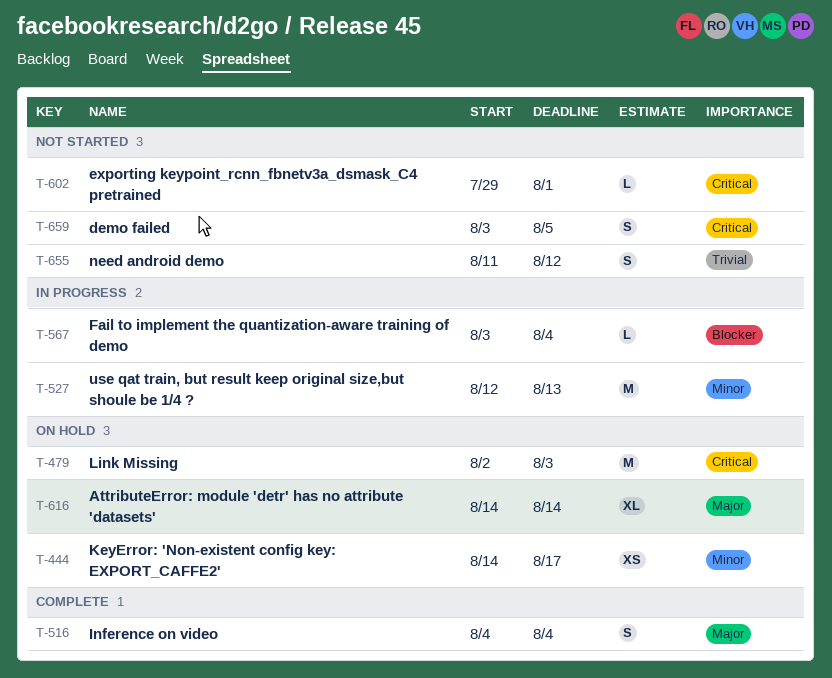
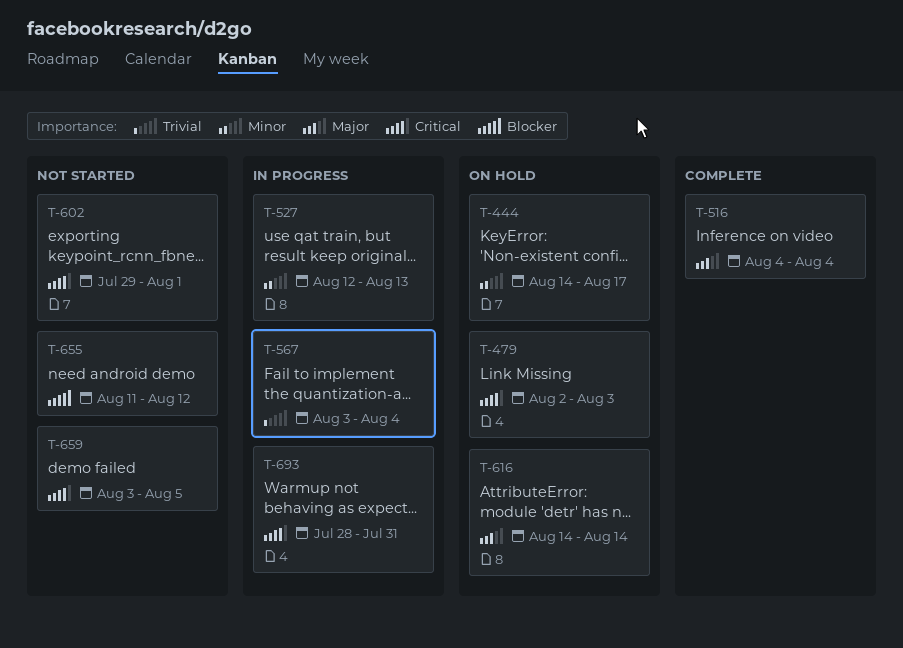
T-567, priority: Blocker -> Trivial
T-655, priority: Trivial -> Blocker
T-693: none -> present

